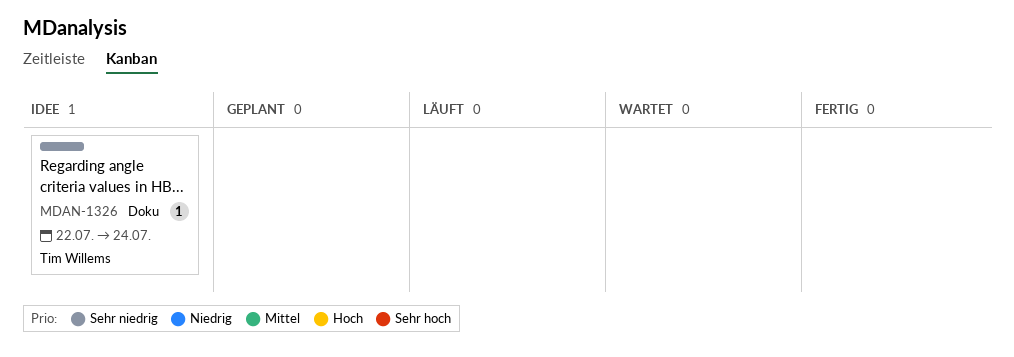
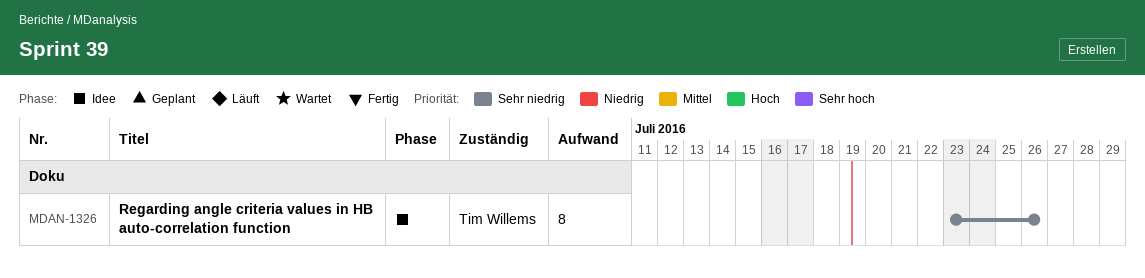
MDAN-1326, estimate: 1 -> 8
MDAN-1326, start: Jul 22 -> Jul 23
MDAN-1326, due: Jul 24 -> Jul 26

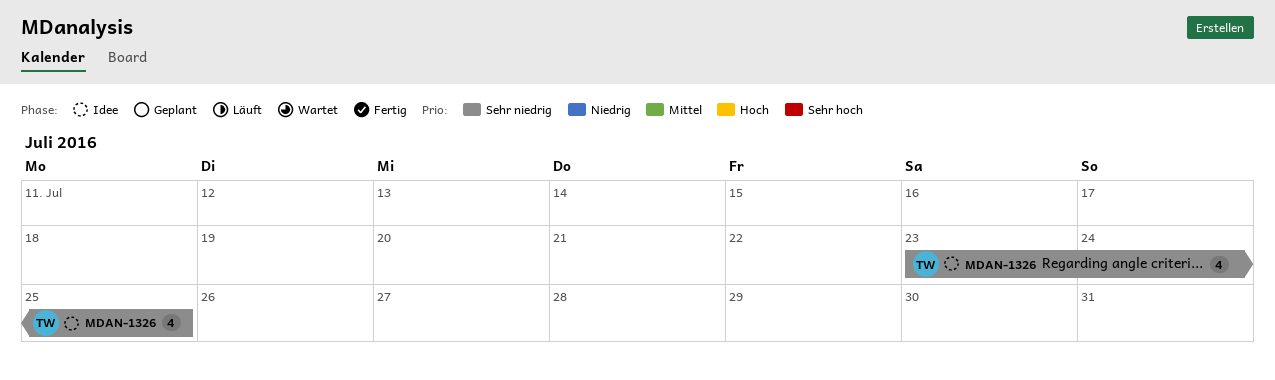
MDAN-1326, estimate: 8 -> 4
MDAN-1326, due: Jul 26 -> Jul 25

